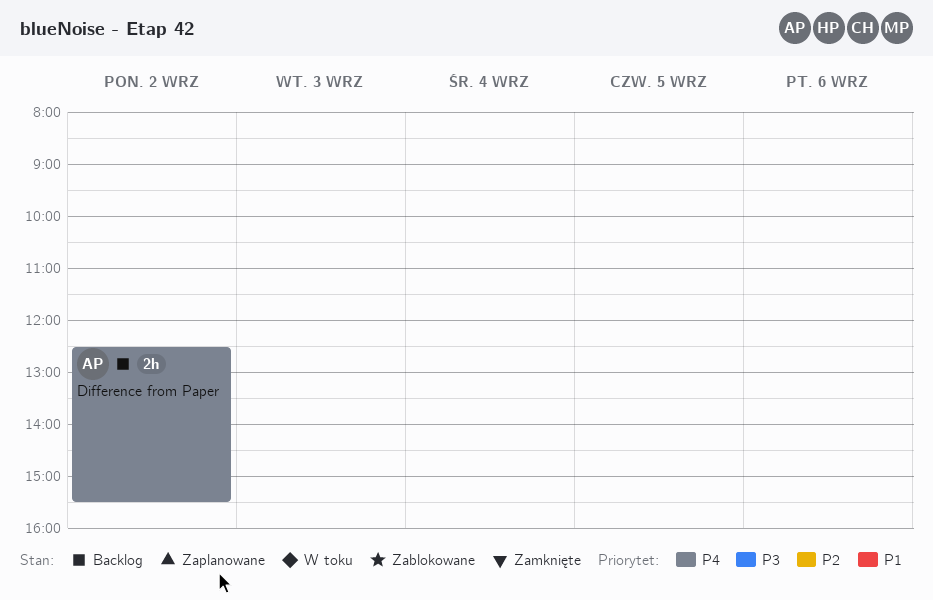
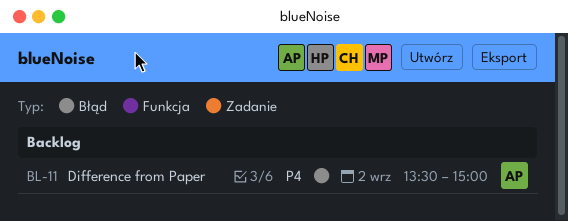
Difference from Paper, begins: 12:30 -> 13:30
Difference from Paper, ends: 15:30 -> 15:00

